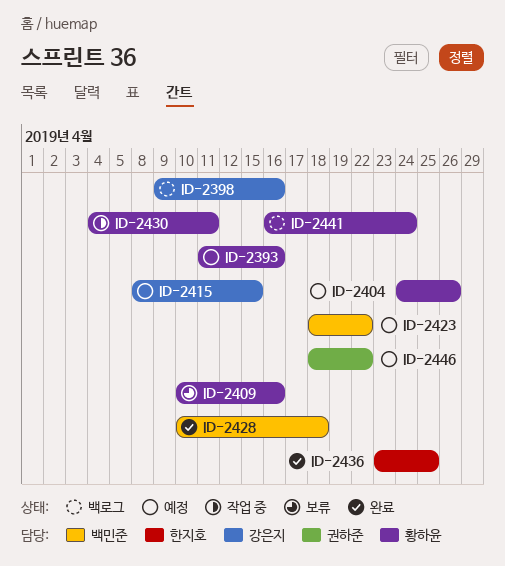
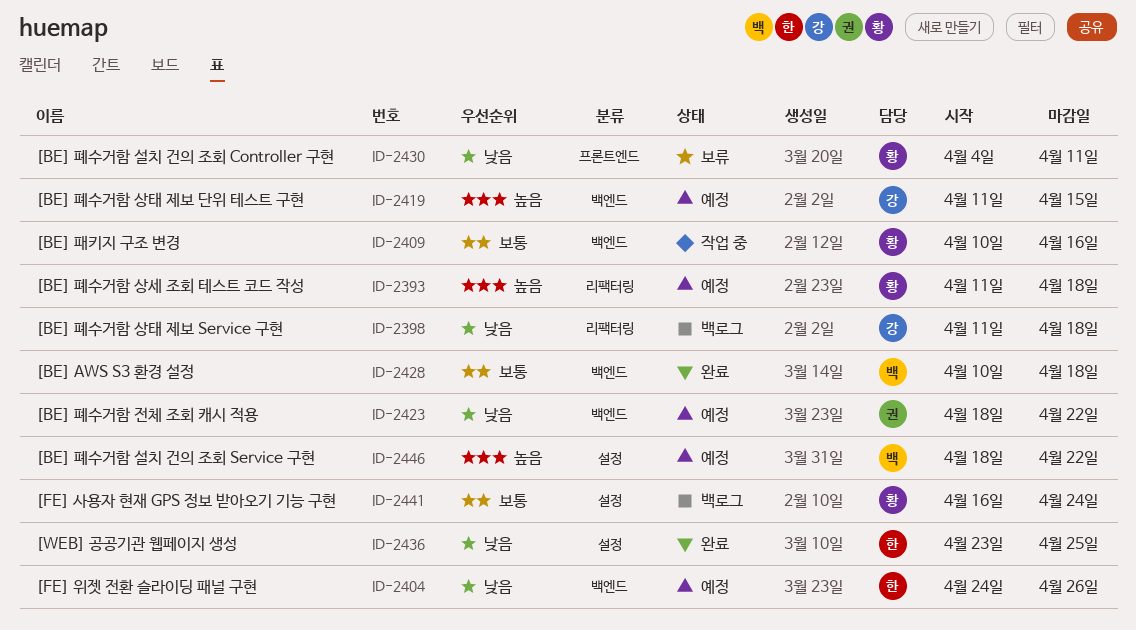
ID-2393, due: Apr 16 -> Apr 18
ID-2398, start: Apr 9 -> Apr 11
ID-2398, due: Apr 16 -> Apr 18
ID-2404, owner: 황하윤 -> 한지호
ID-2409, status: 보류 -> 작업 중
ID-2415: present -> none
ID-2419: none -> present
ID-2423, owner: 백민준 -> 권하준
ID-2430, status: 작업 중 -> 보류
ID-2446, owner: 권하준 -> 백민준

